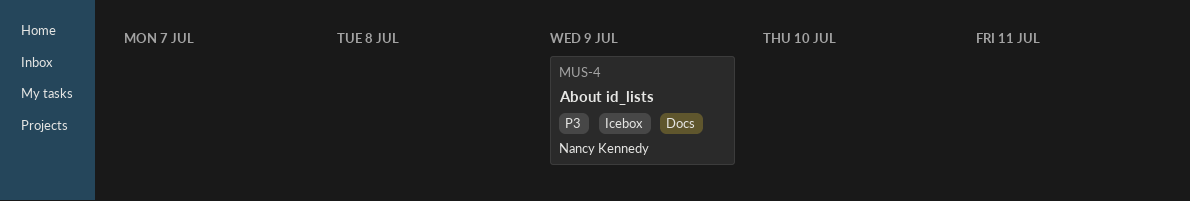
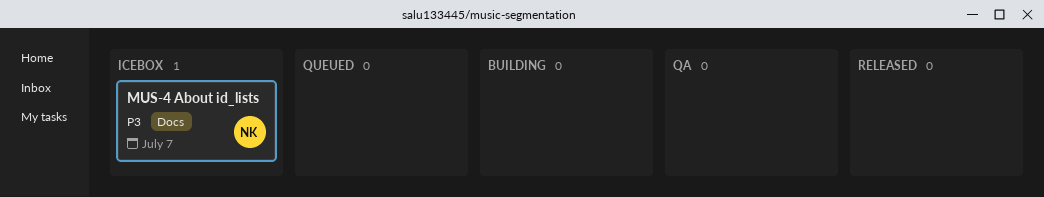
MUS-4, due: Jul 9 -> Jul 7

